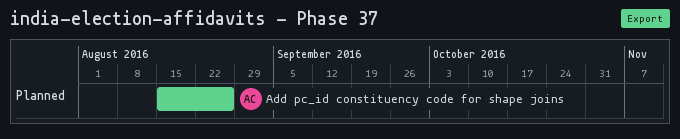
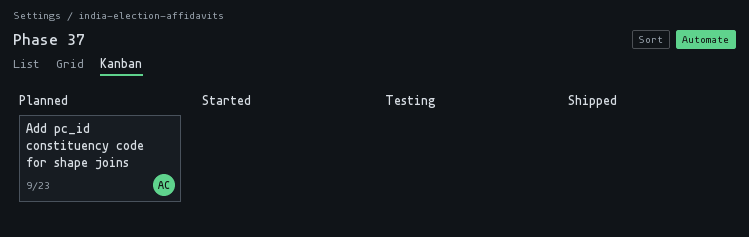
Add pc_id constituency code for shape joins, due: Aug 26 -> Sep 23

